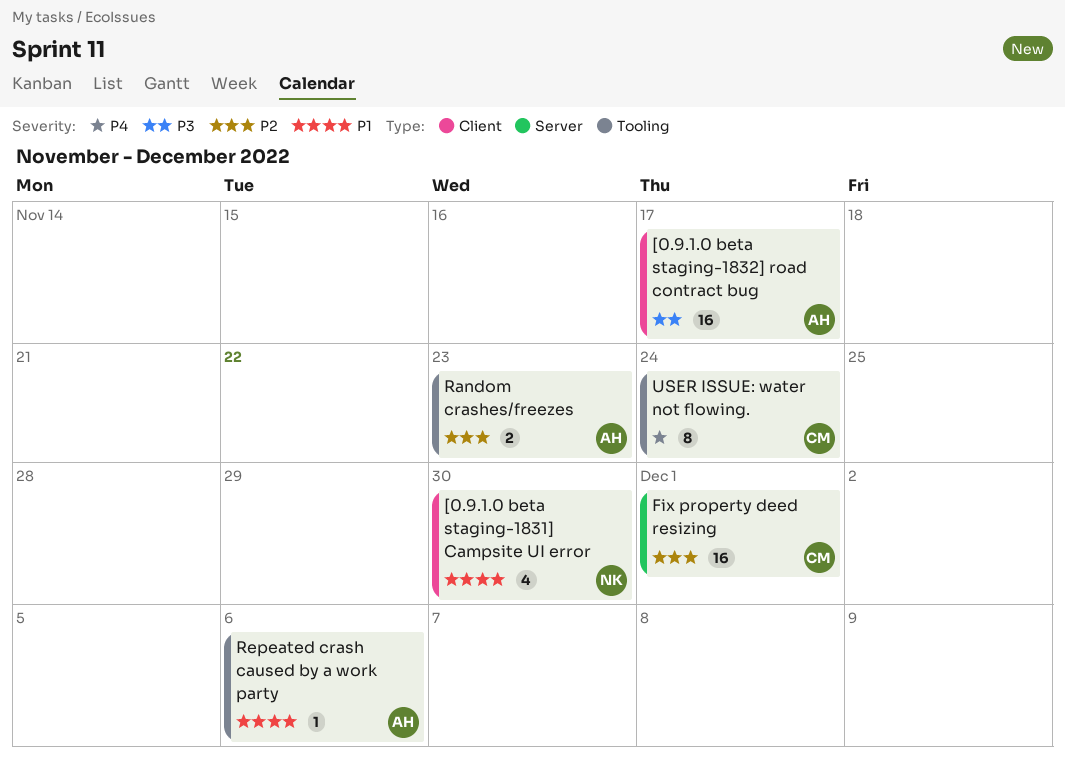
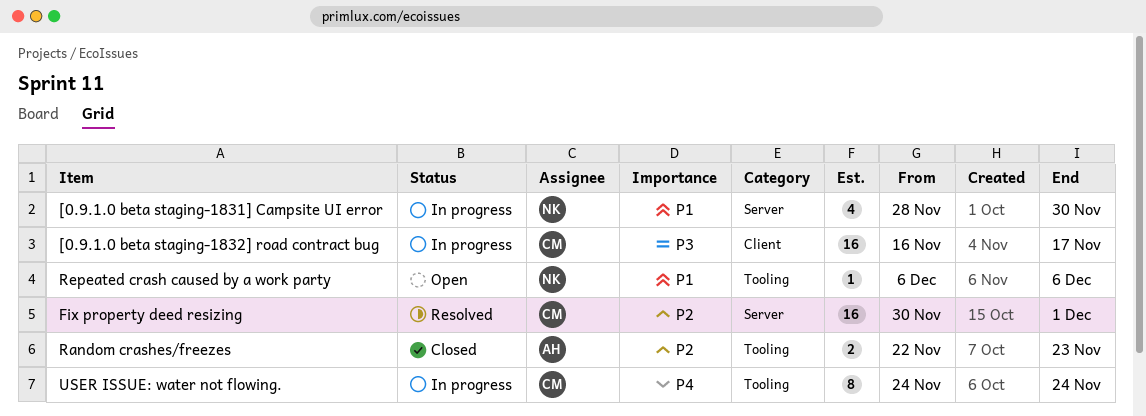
[0.9.1.0 beta staging-1831] Campsite UI error, label: Client -> Server
[0.9.1.0 beta staging-1832] road contract bug, owner: AH -> CM
Repeated crash caused by a work party, owner: AH -> NK

